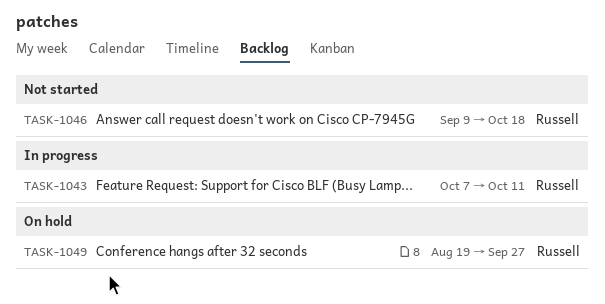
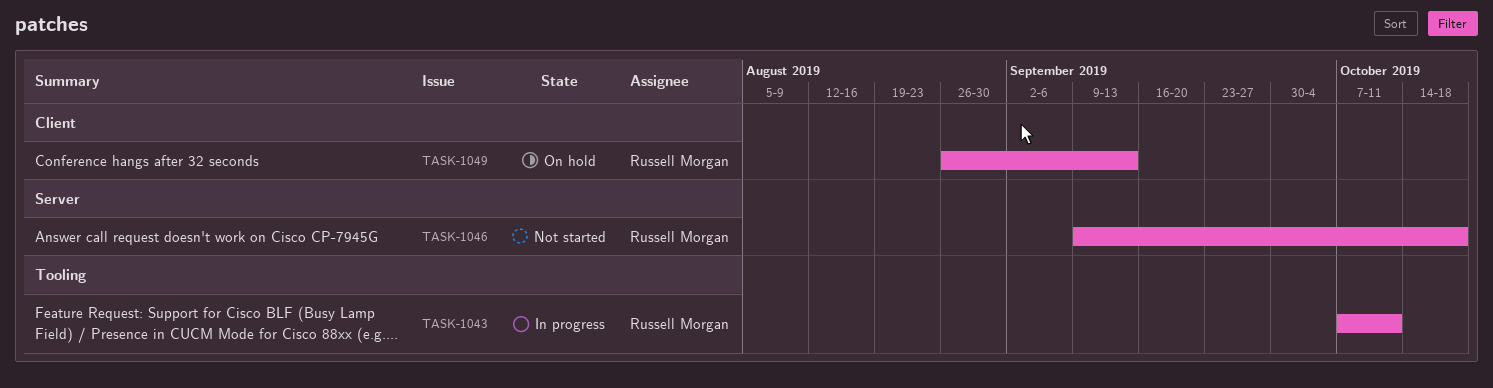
TASK-1049, start: Aug 19 -> Aug 26
TASK-1049, due: Sep 27 -> Sep 13

